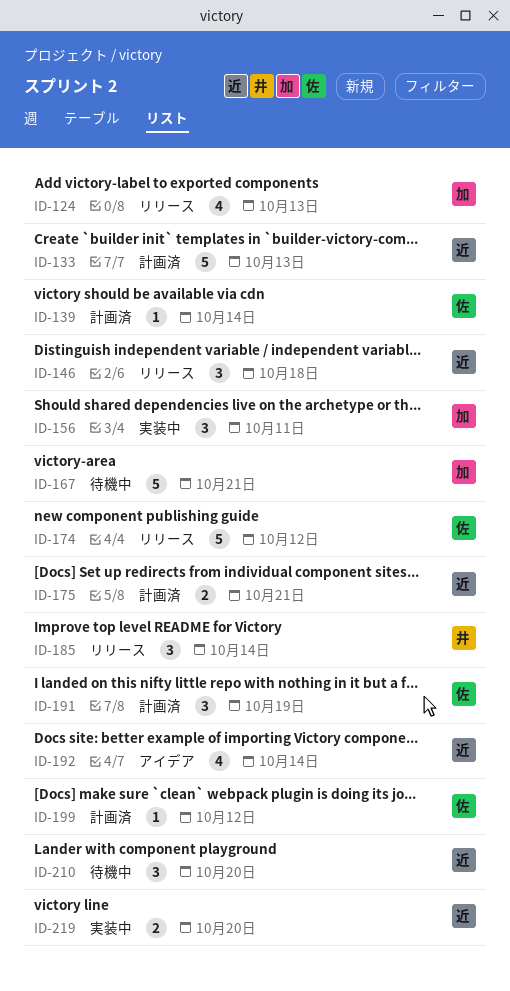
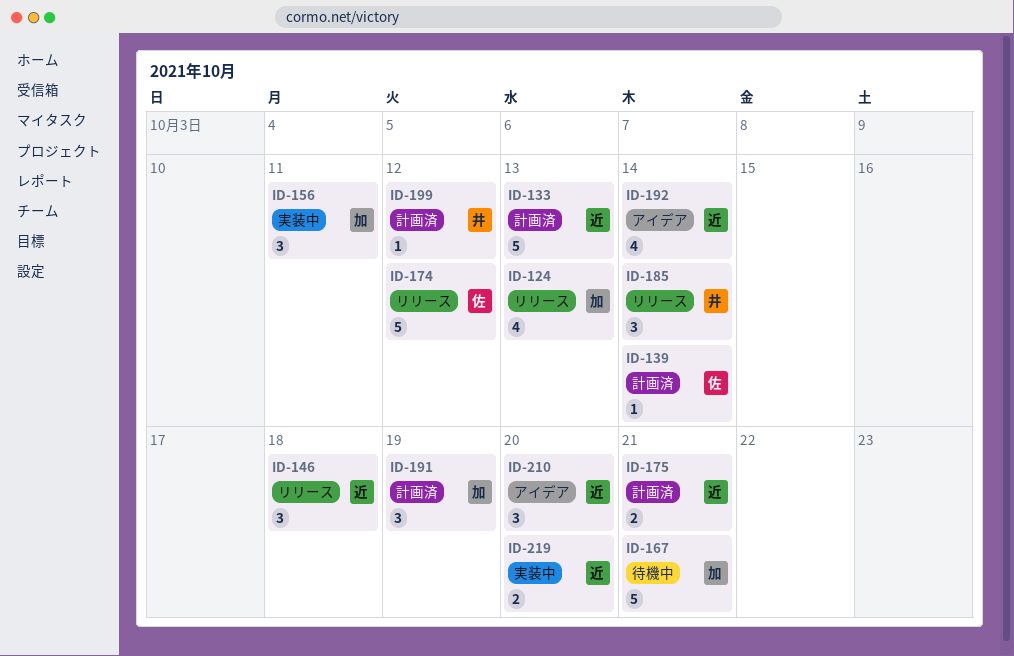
ID-191, owner: 佐 -> 加
ID-199, owner: 佐 -> 井
ID-210, status: 待機中 -> アイデア

